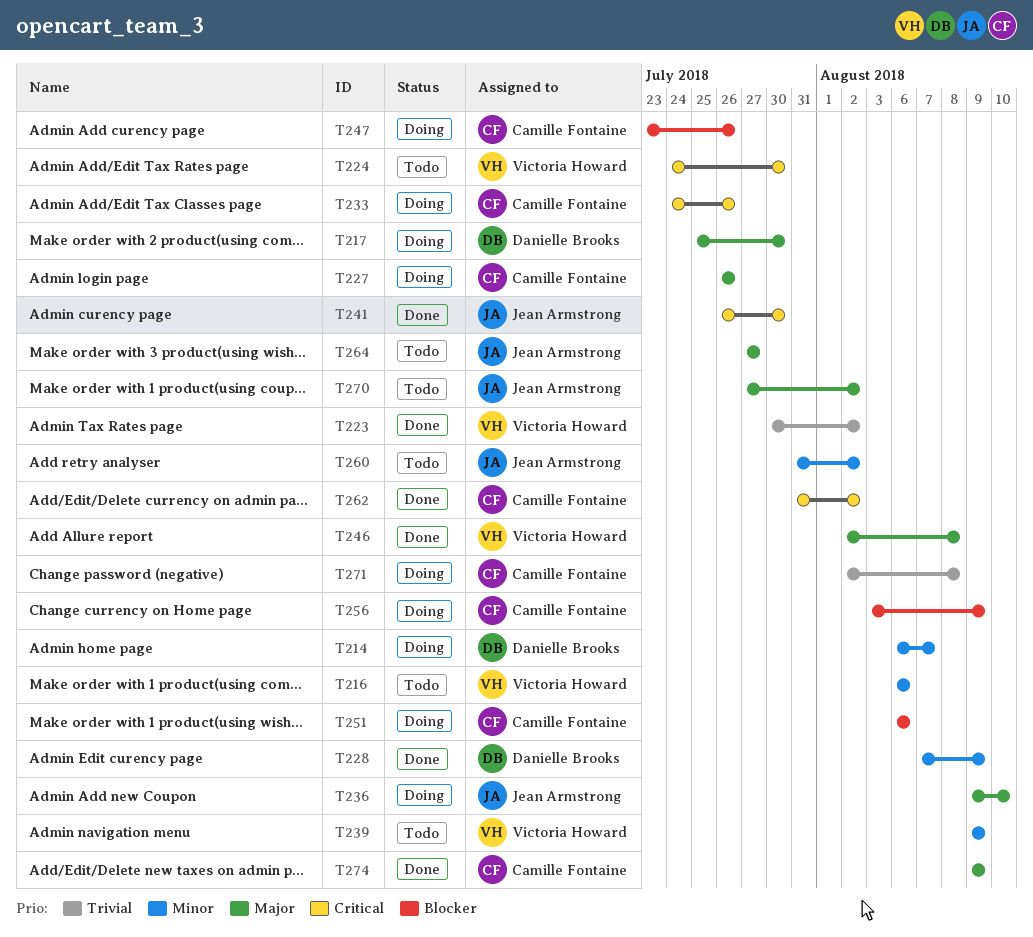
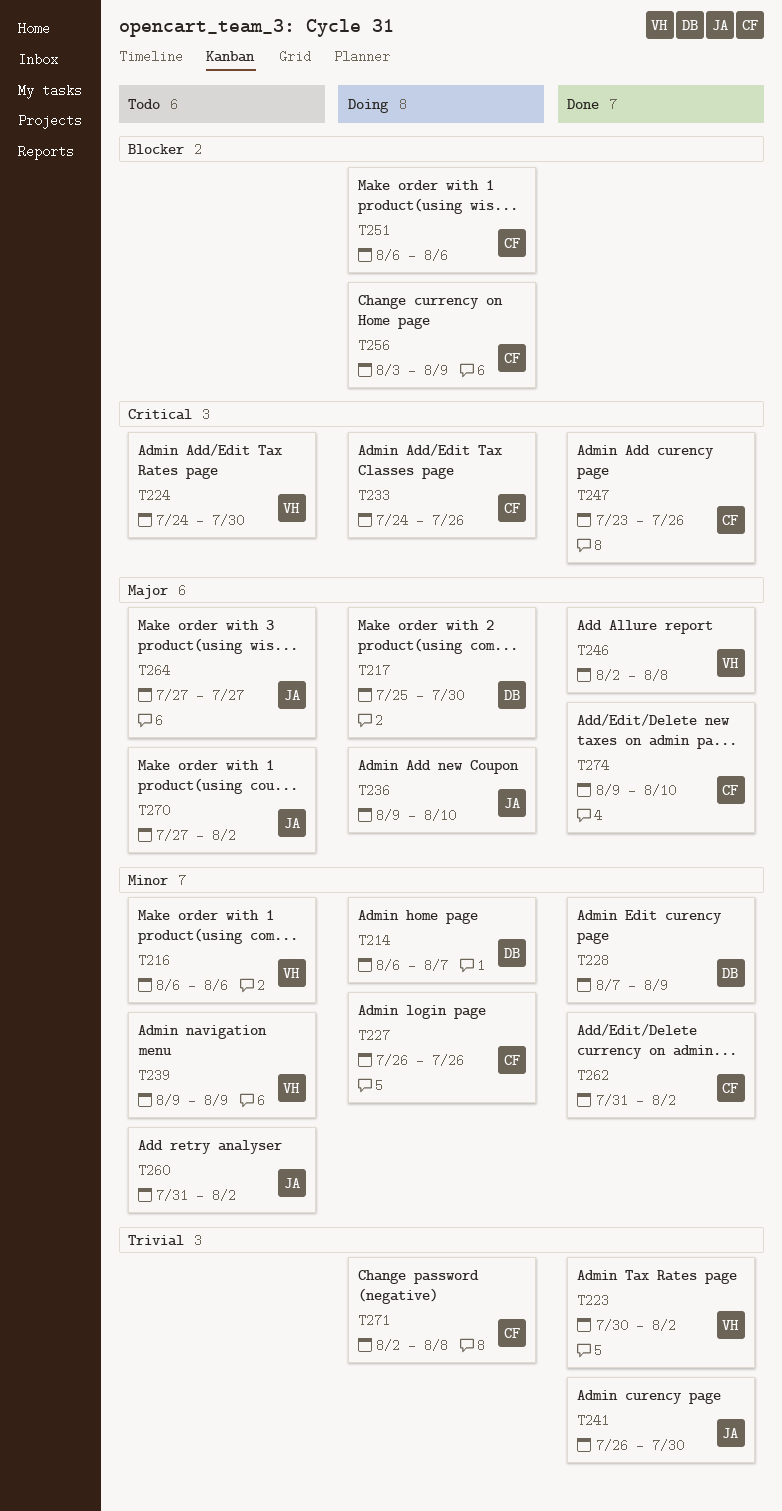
T227, priority: Major -> Minor
T241, priority: Critical -> Trivial
T247, status: Doing -> Done
T247, priority: Blocker -> Critical
T262, priority: Critical -> Minor
T274, due: Aug 9 -> Aug 10

